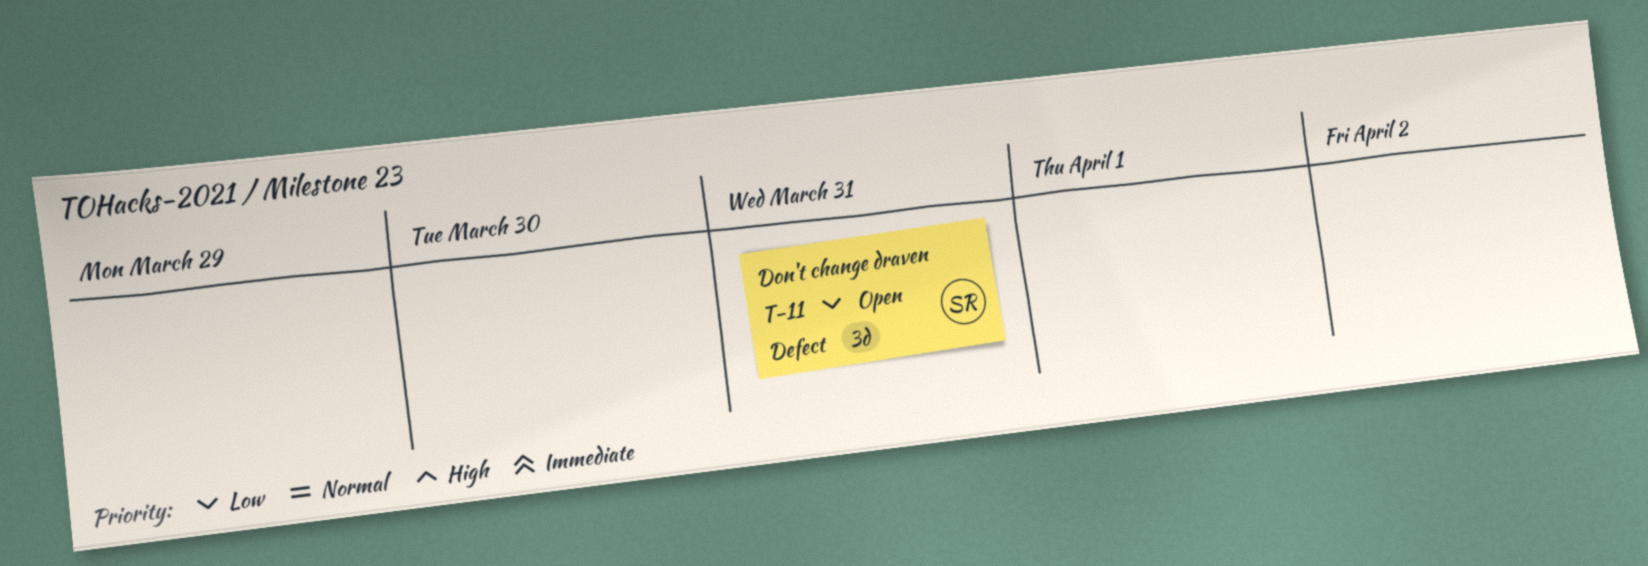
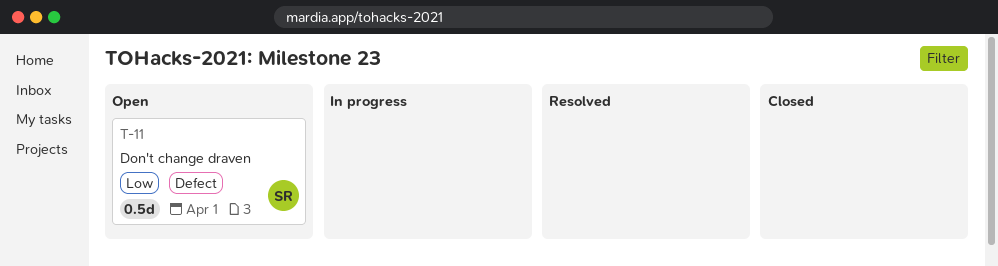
T-11, estimate: 3d -> 0.5d
T-11, due: Mar 31 -> Apr 1

